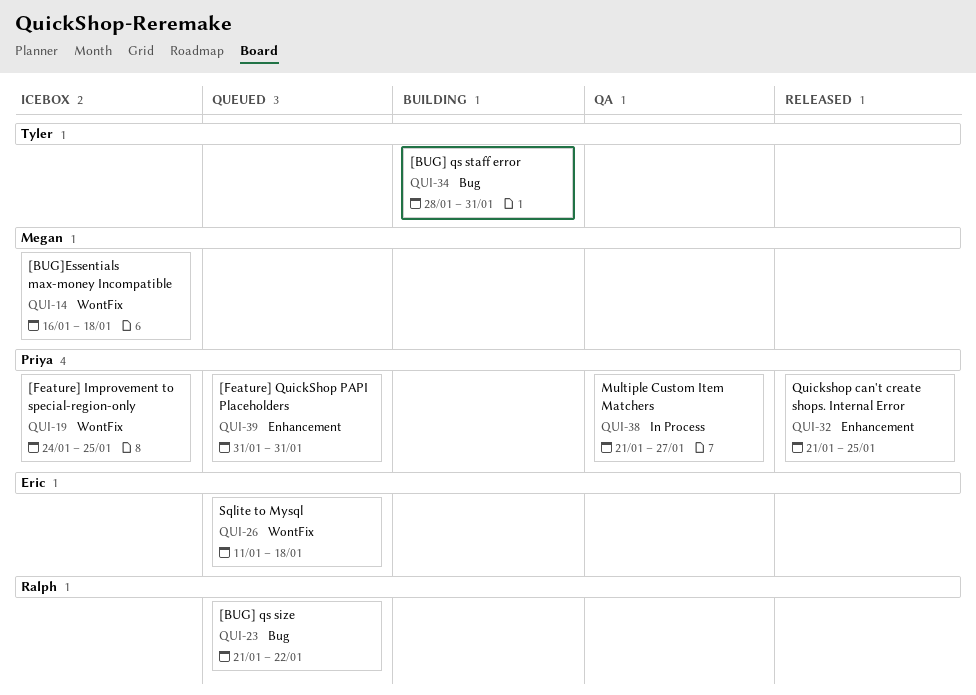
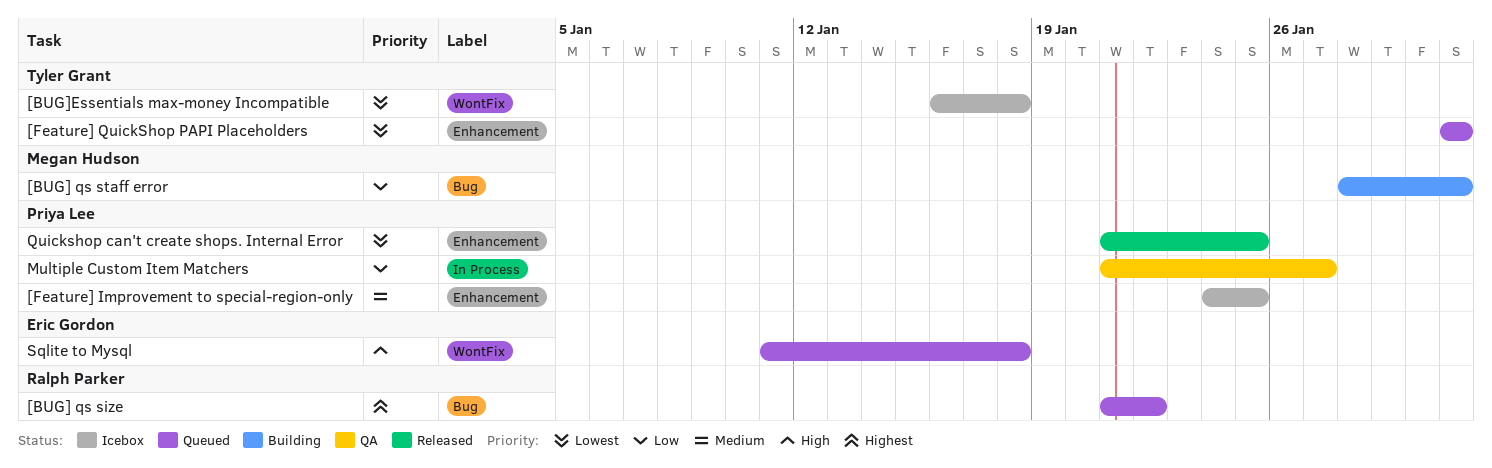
[BUG] qs staff error, owner: Tyler Grant -> Megan Hudson
[BUG]Essentials max-money Incompatible, owner: Megan Hudson -> Tyler Grant
[Feature] Improvement to special-region-only, label: WontFix -> Enhancement
[Feature] QuickShop PAPI Placeholders, owner: Priya Lee -> Tyler Grant

